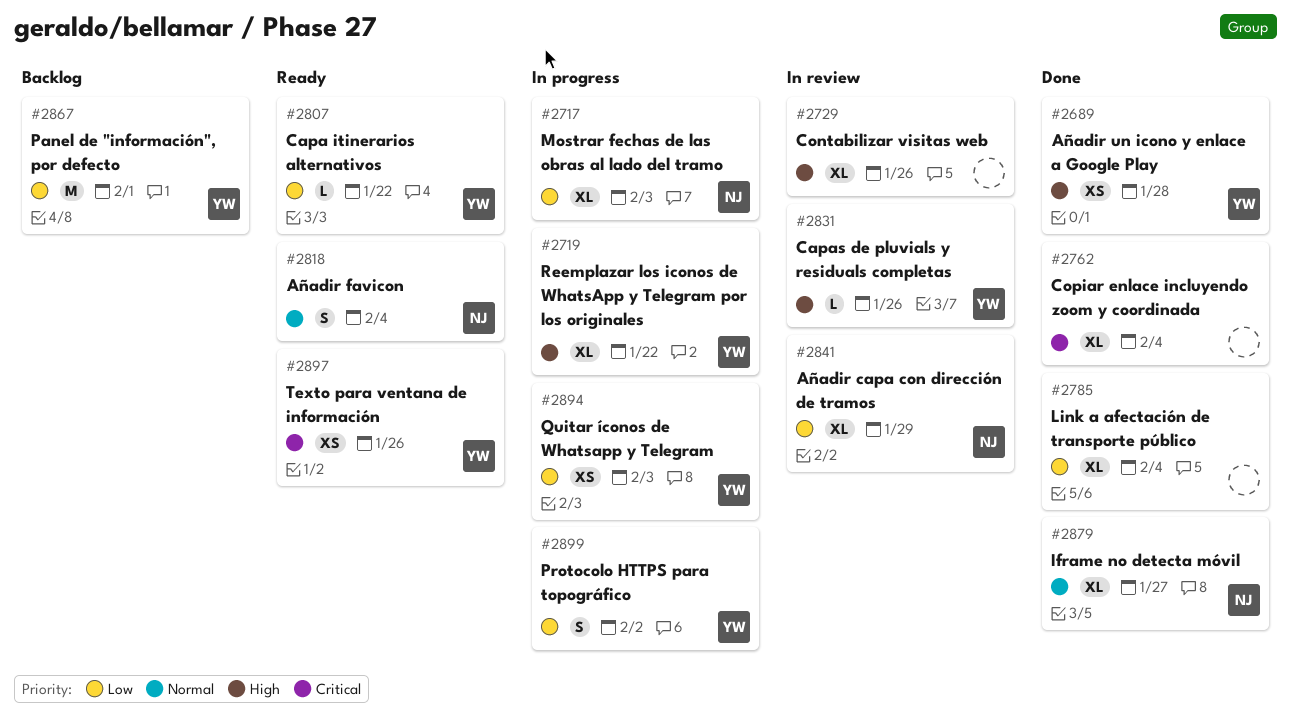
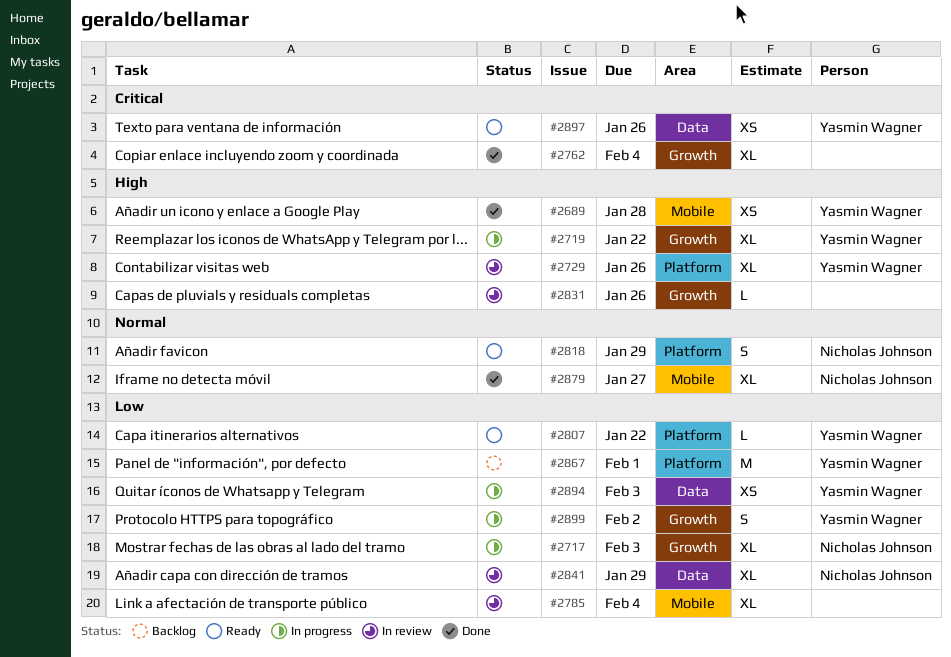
#2729, owner: none -> Yasmin Wagner
#2785, status: Done -> In review
#2818, due: Feb 4 -> Jan 29
#2831, owner: Yasmin Wagner -> none

